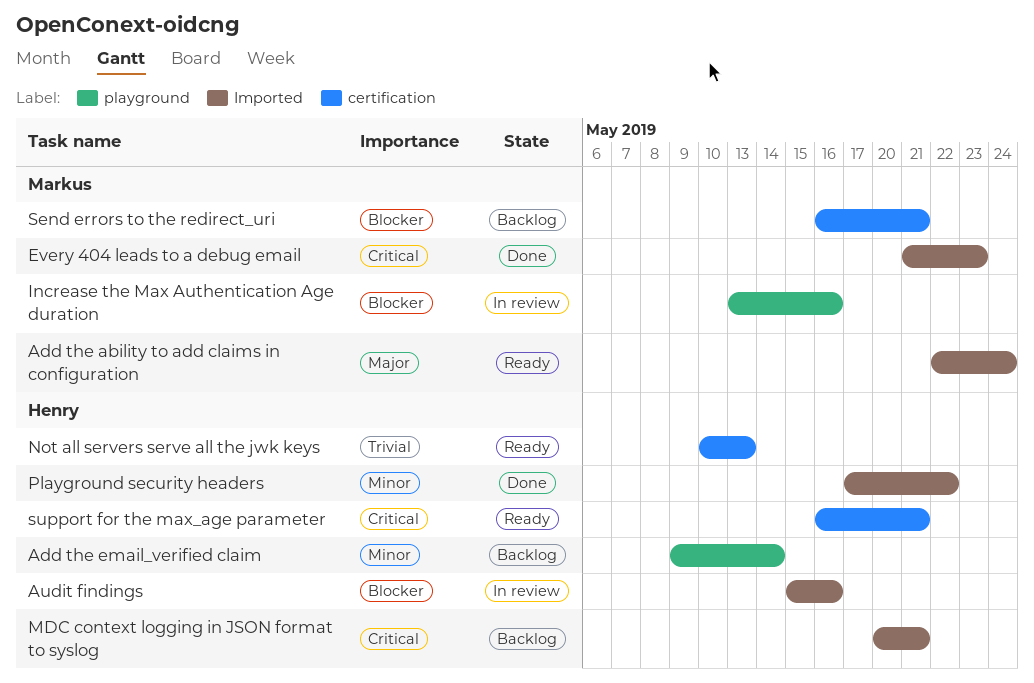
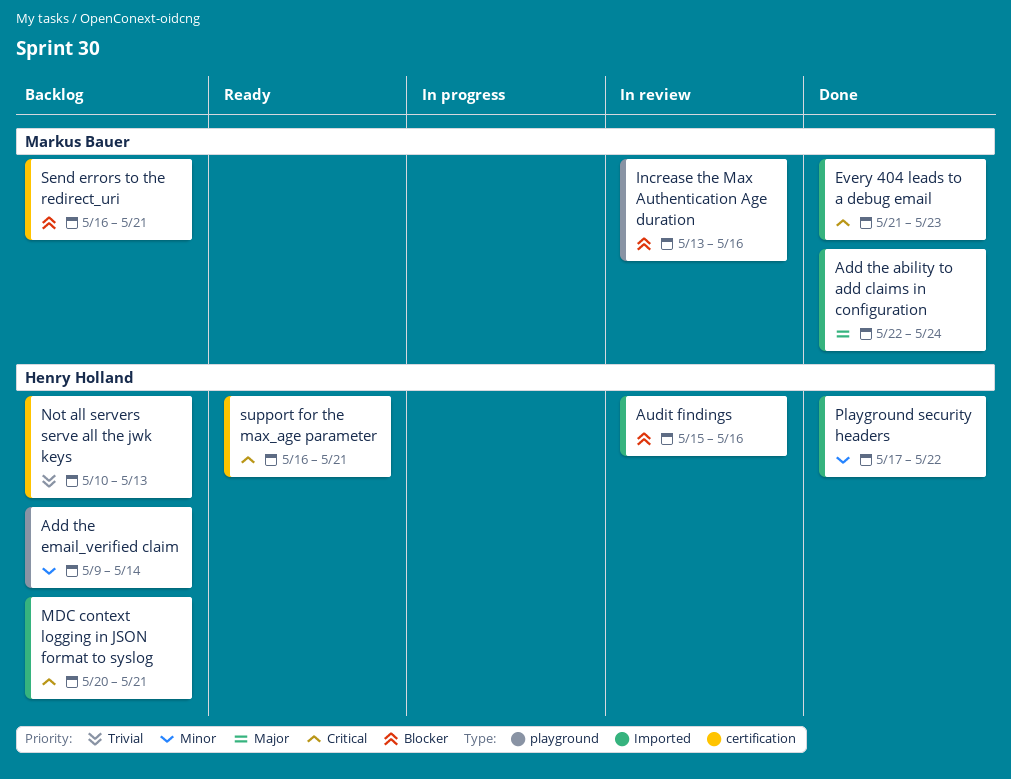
Add the ability to add claims in configuration, status: Ready -> Done
Not all servers serve all the jwk keys, status: Ready -> Backlog

